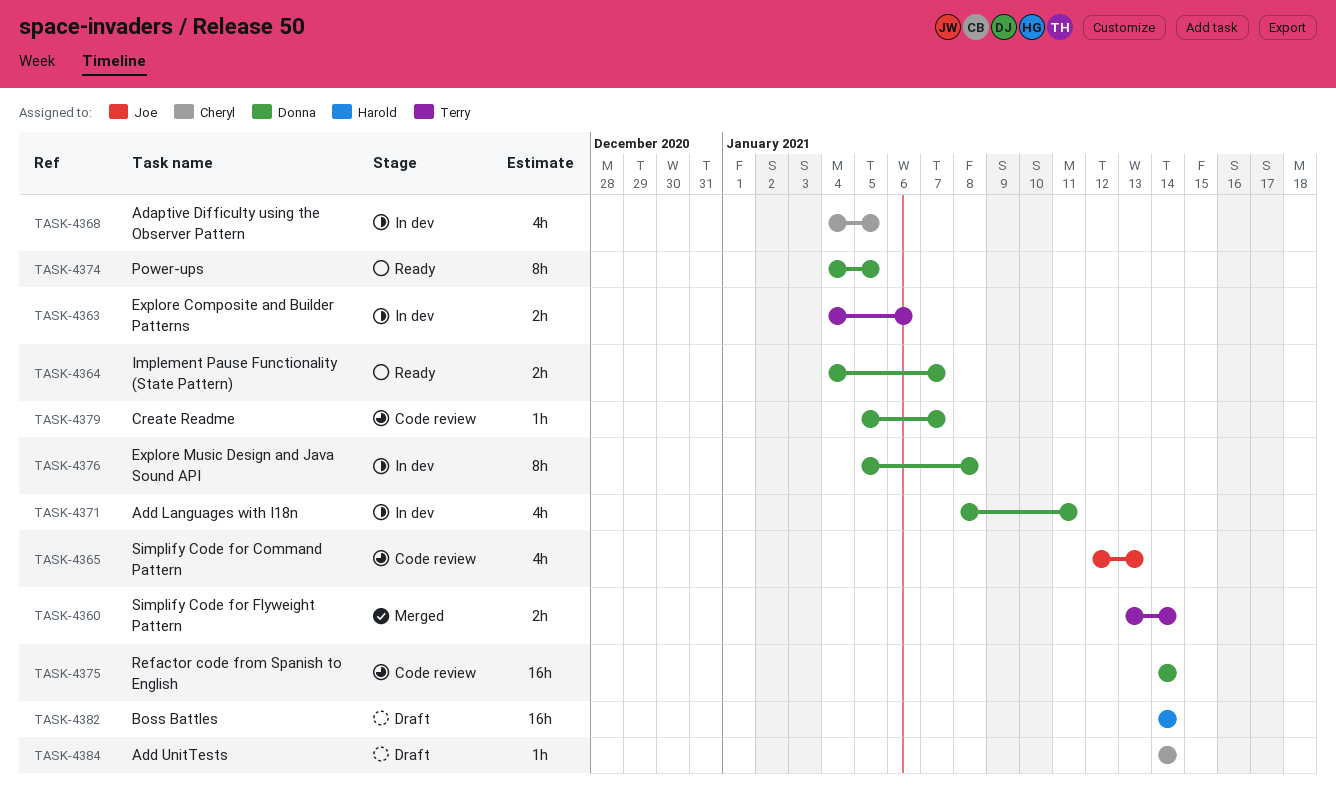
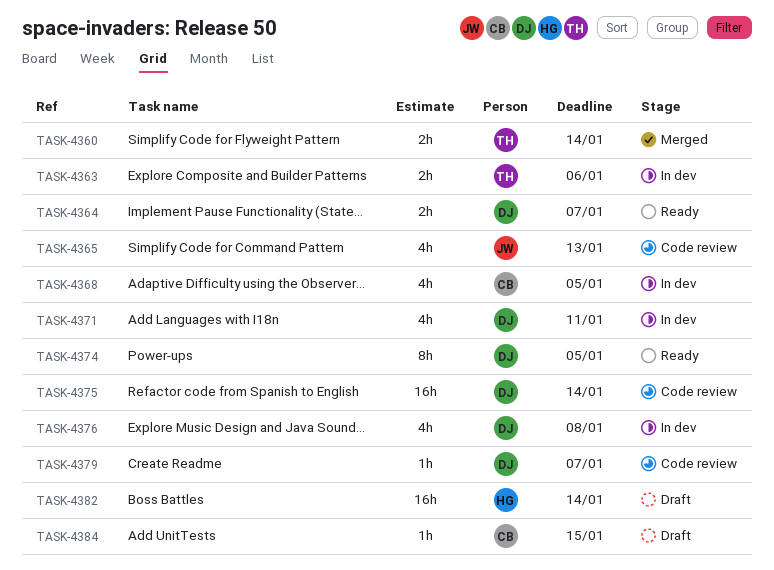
TASK-4376, estimate: 8h -> 4h
TASK-4384, due: Jan 14 -> Jan 15

